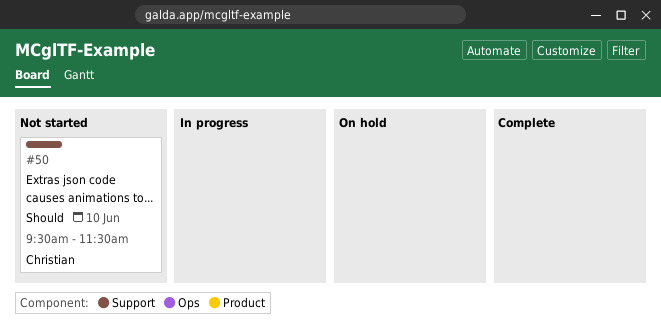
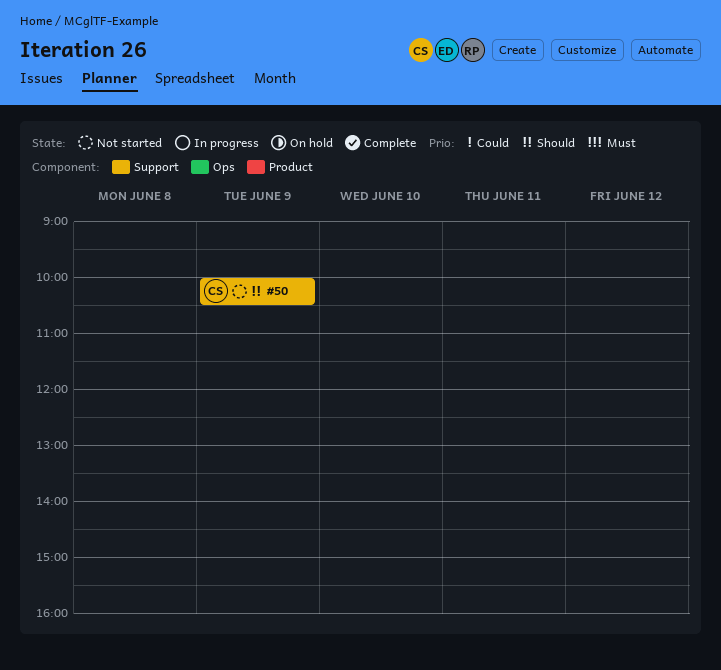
#50, day: Jun 10 -> Jun 9
#50, begins: 09:30 -> 10:00
#50, ends: 11:30 -> 10:30

